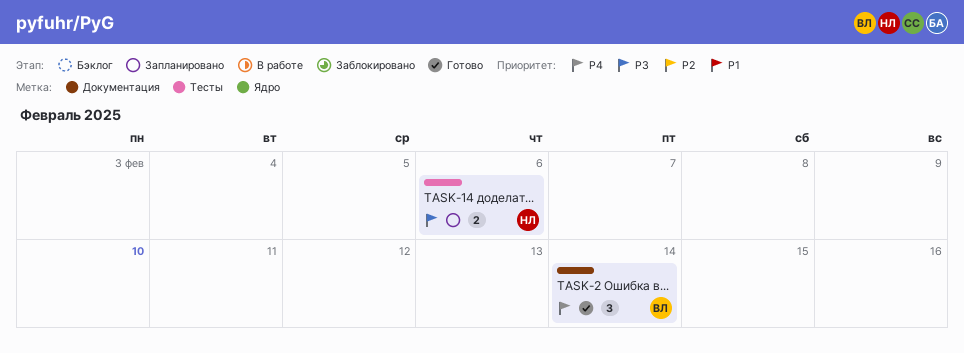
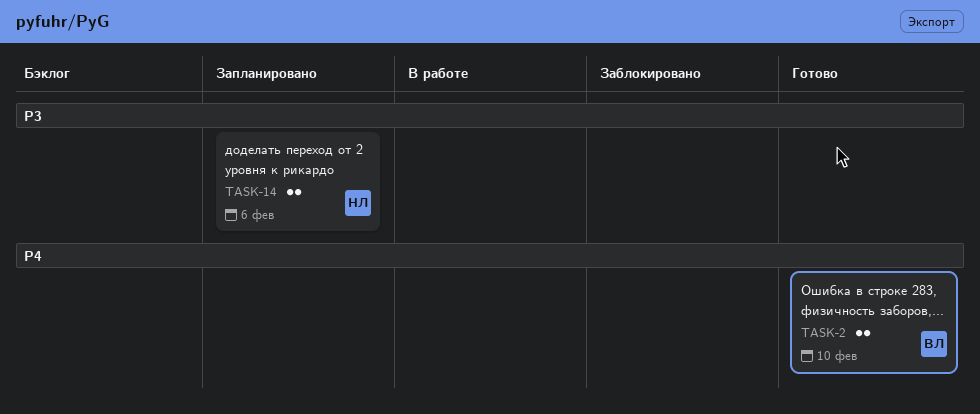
TASK-2, estimate: 3 -> 2
TASK-2, due: Feb 14 -> Feb 10

